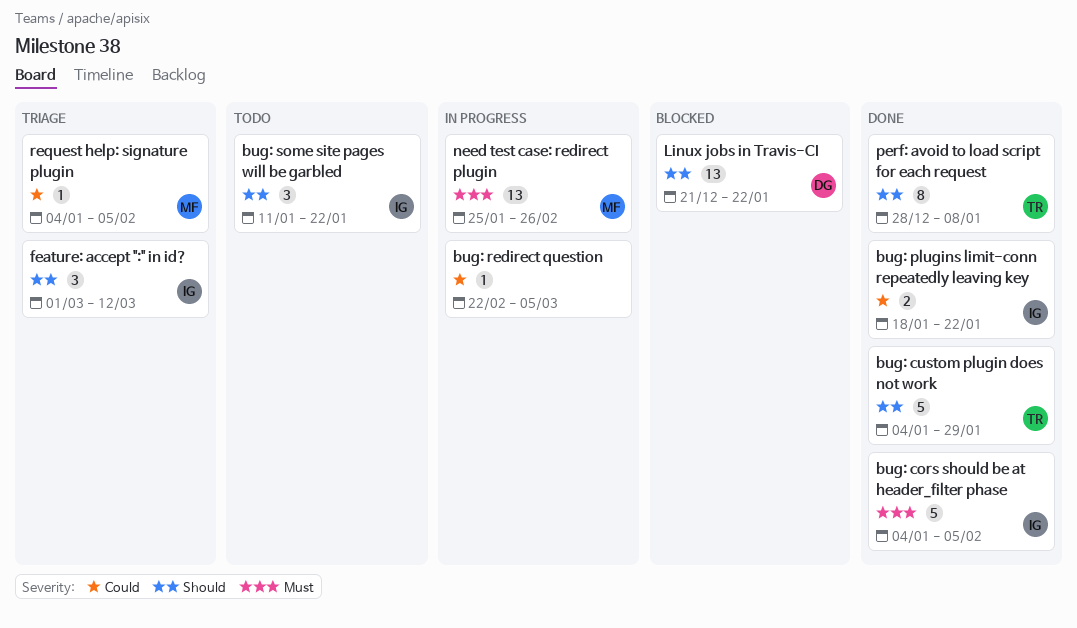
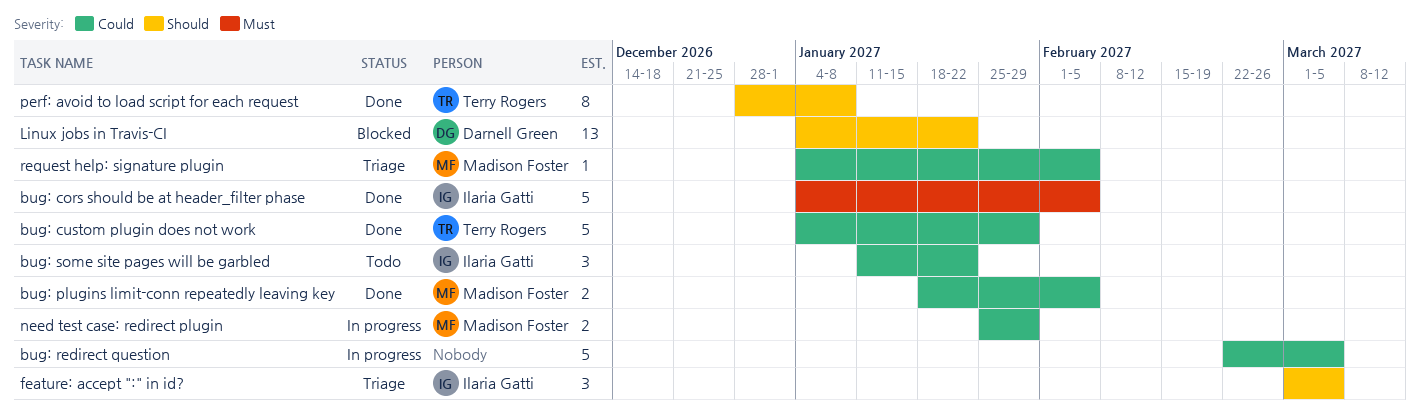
bug: custom plugin does not work, priority: Should -> Could
bug: plugins limit-conn repeatedly leaving key, owner: Ilaria Gatti -> Madison Foster
bug: plugins limit-conn repeatedly leaving key, due: Jan 22 -> Feb 5
bug: redirect question, estimate: 1 -> 5
bug: some site pages will be garbled, priority: Should -> Could
feature: accept ":" in id?, due: Mar 12 -> Mar 5
Linux jobs in Travis-CI, start: Dec 21 -> Jan 4
need test case: redirect plugin, priority: Must -> Could
need test case: redirect plugin, estimate: 13 -> 2
need test case: redirect plugin, due: Feb 26 -> Jan 29

